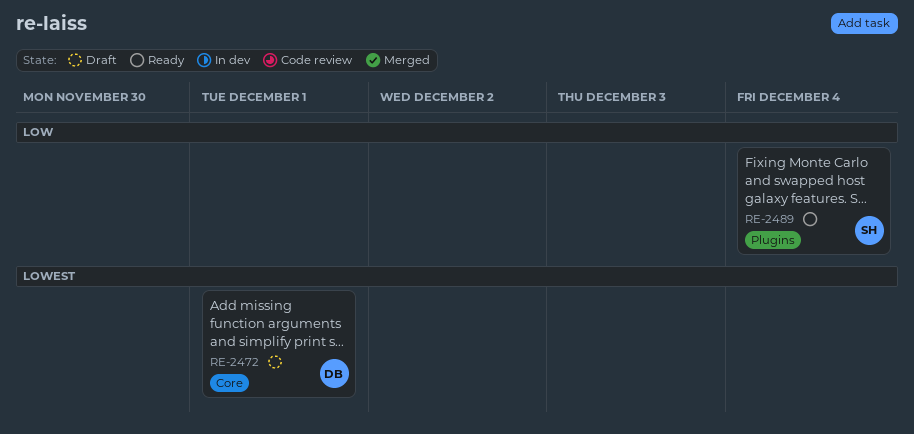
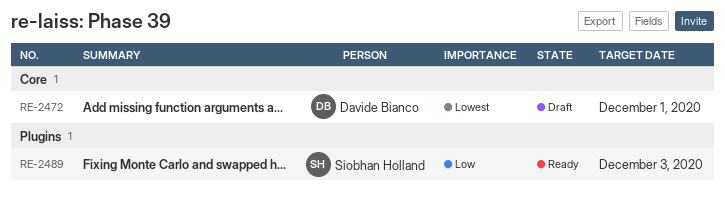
RE-2489, due: Dec 4 -> Dec 3

